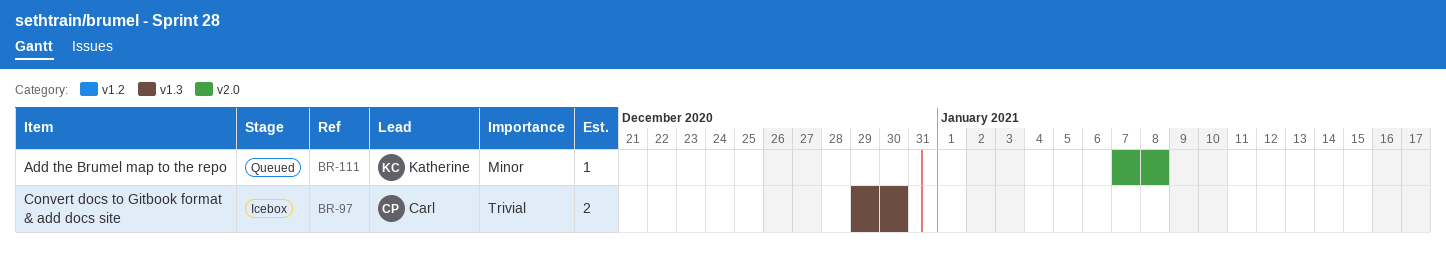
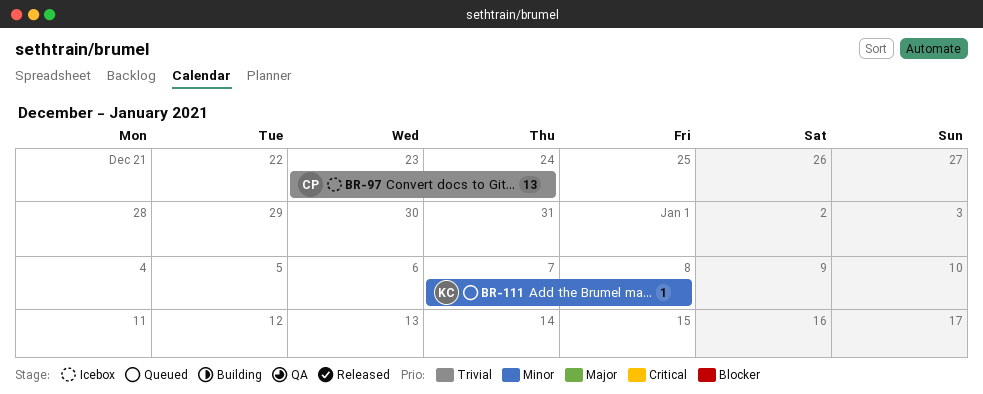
BR-97, estimate: 2 -> 13
BR-97, start: Dec 29 -> Dec 23
BR-97, due: Dec 30 -> Dec 24

